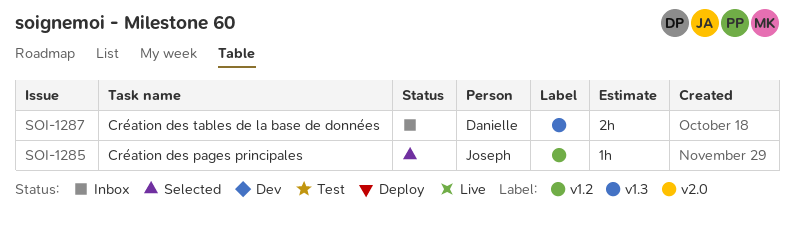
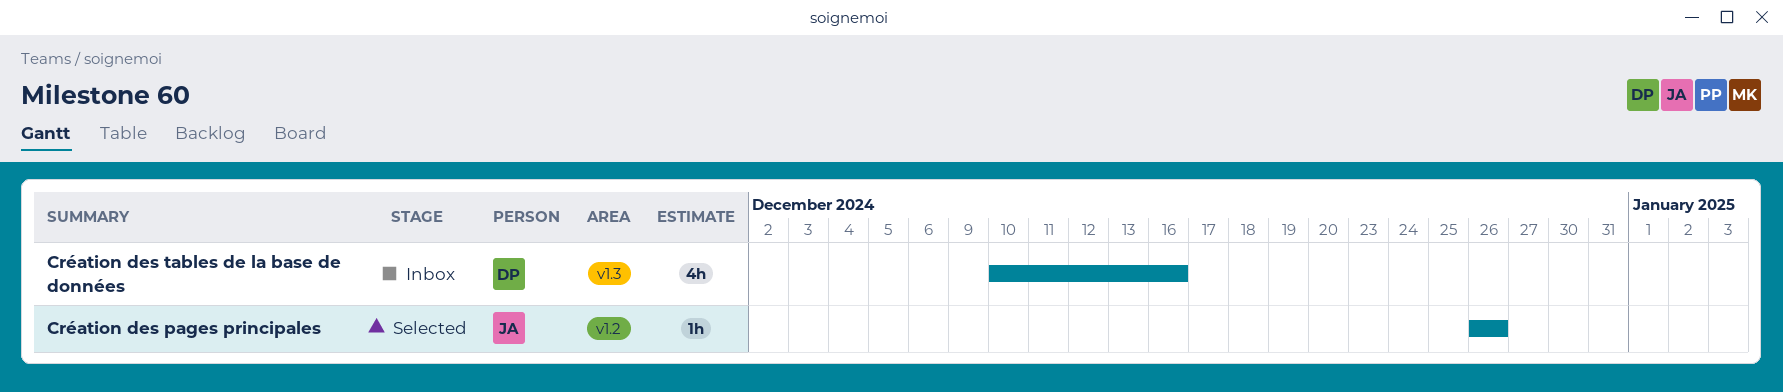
Création des tables de la base de données, estimate: 2h -> 4h

